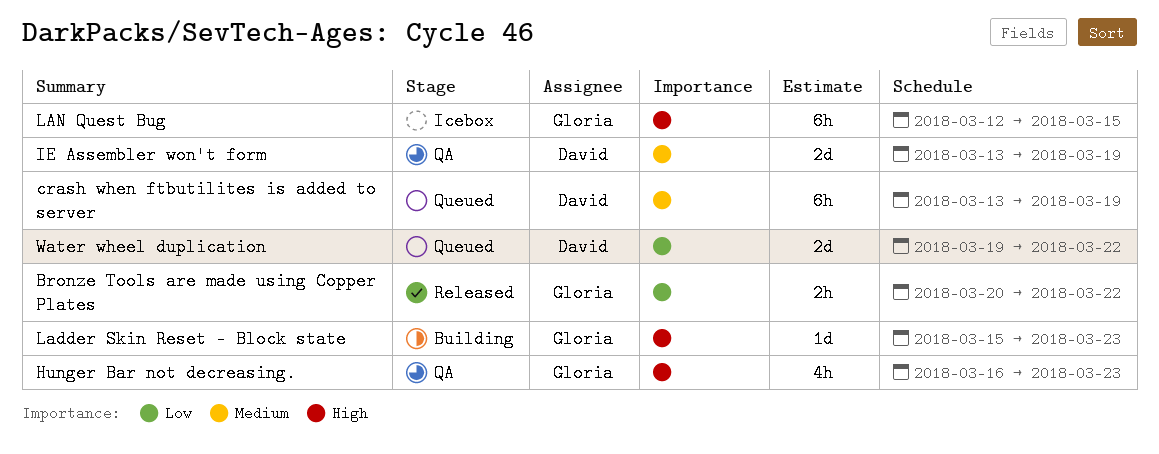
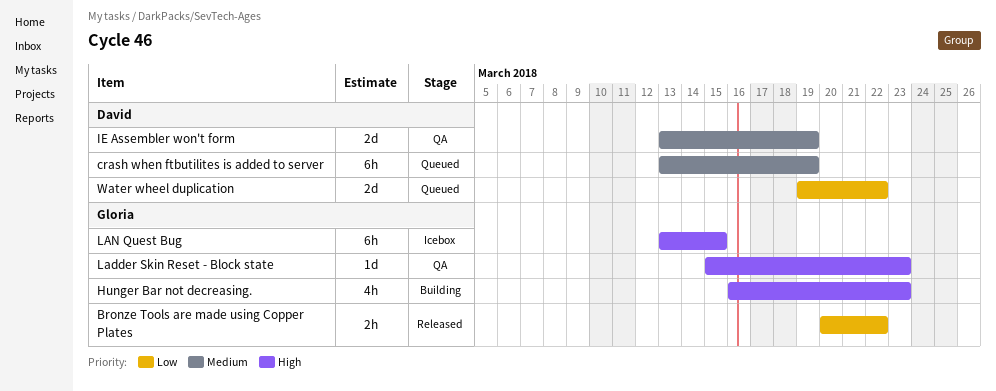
Hunger Bar not decreasing., status: QA -> Building
Ladder Skin Reset - Block state, status: Building -> QA
LAN Quest Bug, start: Mar 12 -> Mar 13

